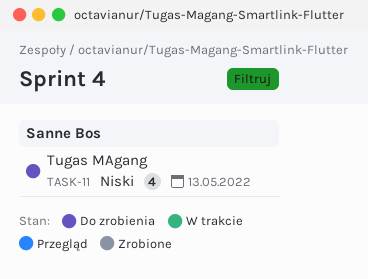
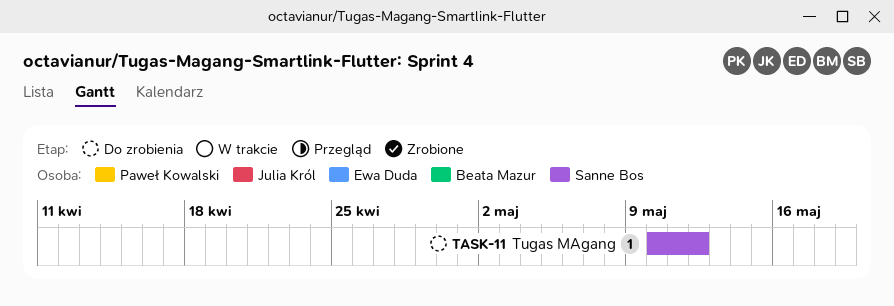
TASK-11, estimate: 4 -> 1
TASK-11, due: May 13 -> May 12

